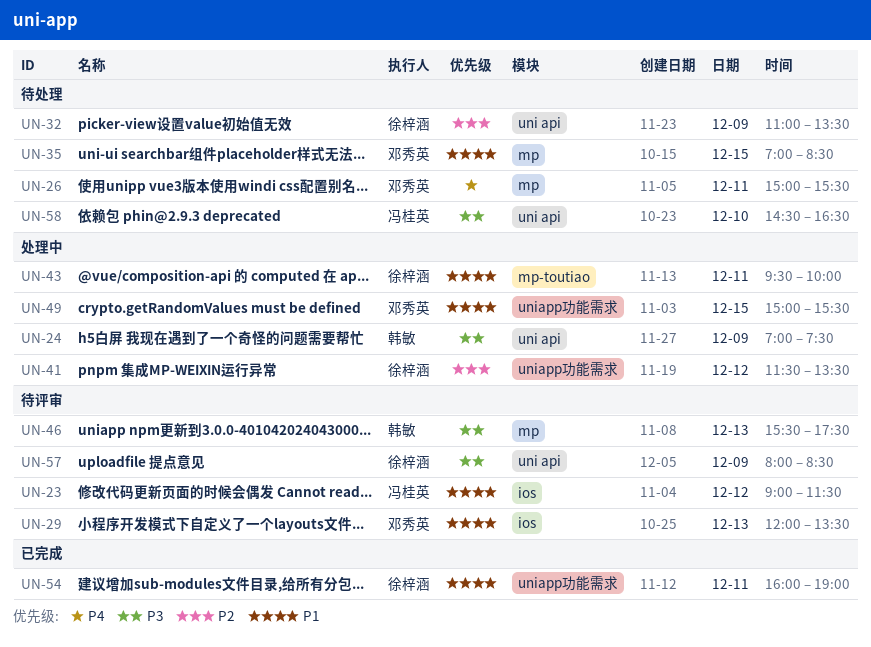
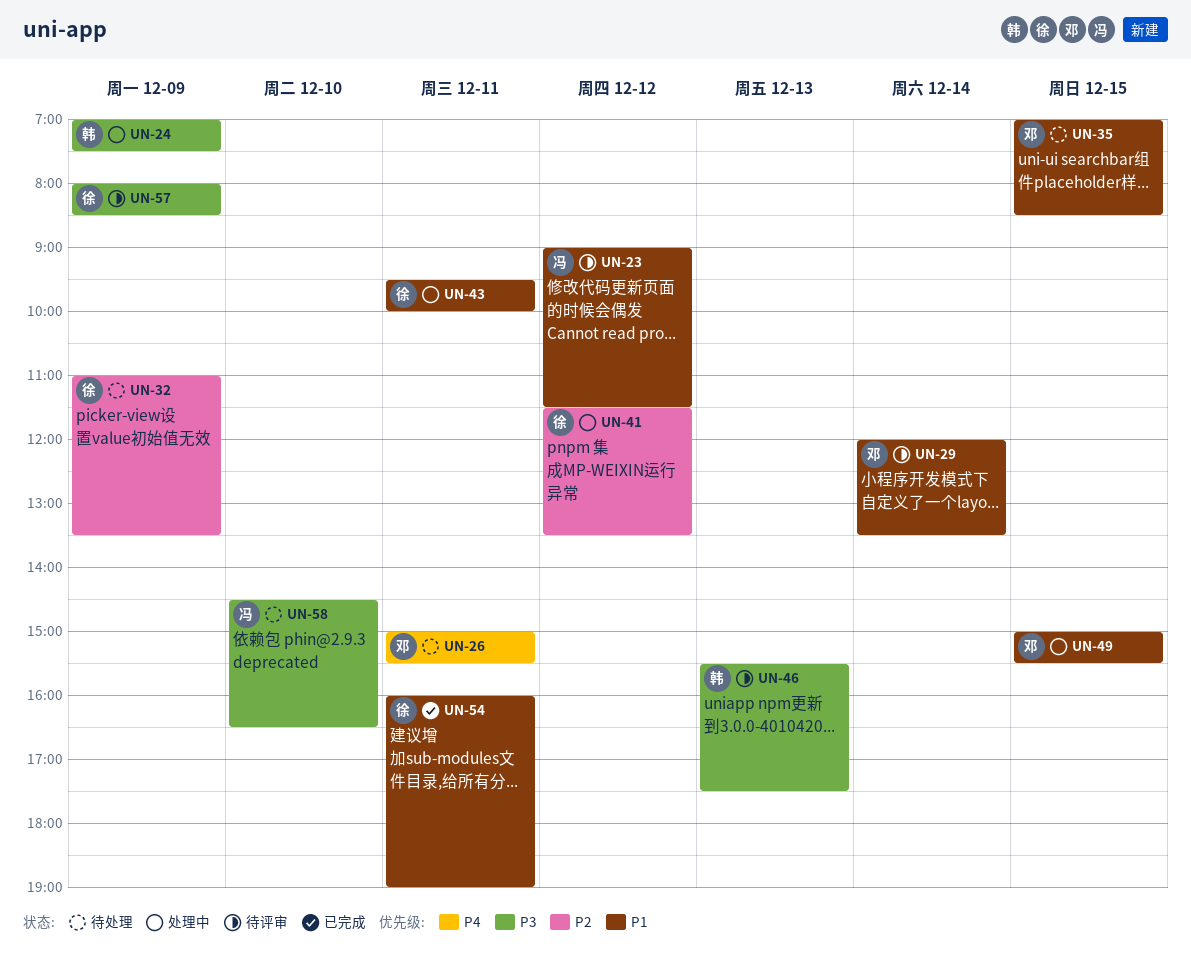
UN-29, day: Dec 13 -> Dec 14

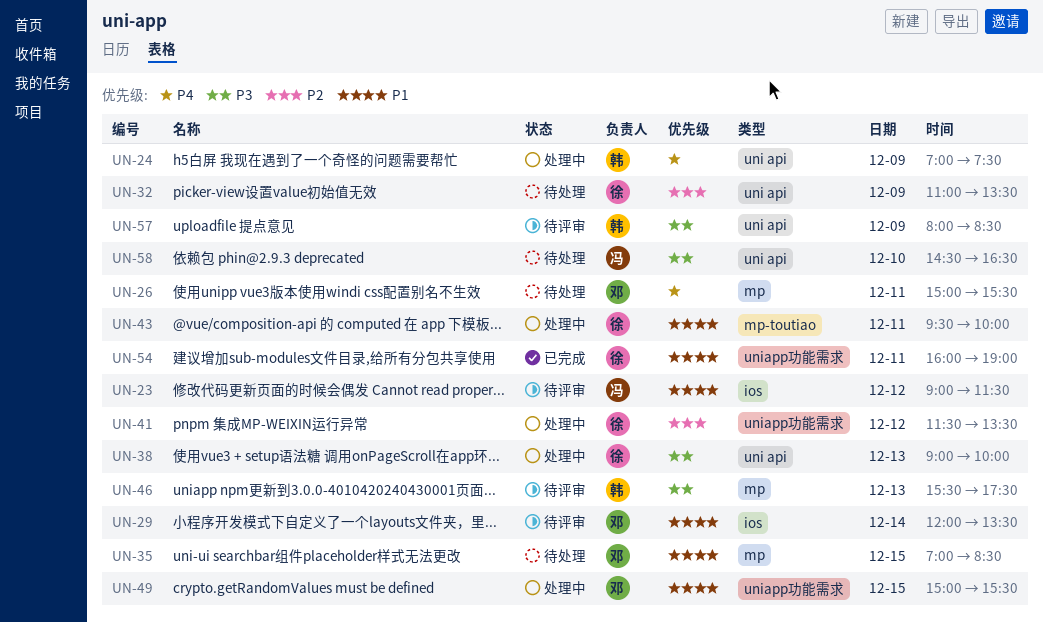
UN-24, priority: P3 -> P4
UN-38: none -> present
UN-57, owner: 徐 -> 韩

